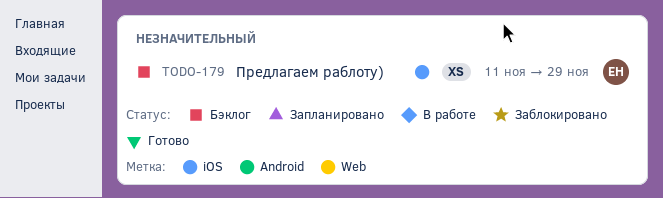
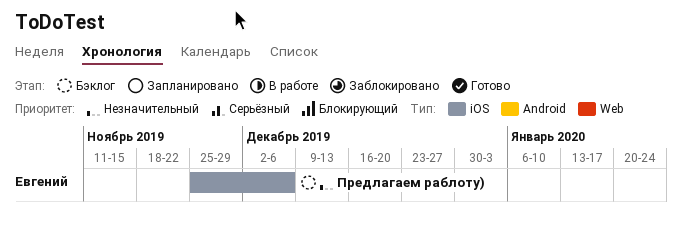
Предлагаем раблоту), start: Nov 11 -> Nov 25
Предлагаем раблоту), due: Nov 29 -> Dec 6

